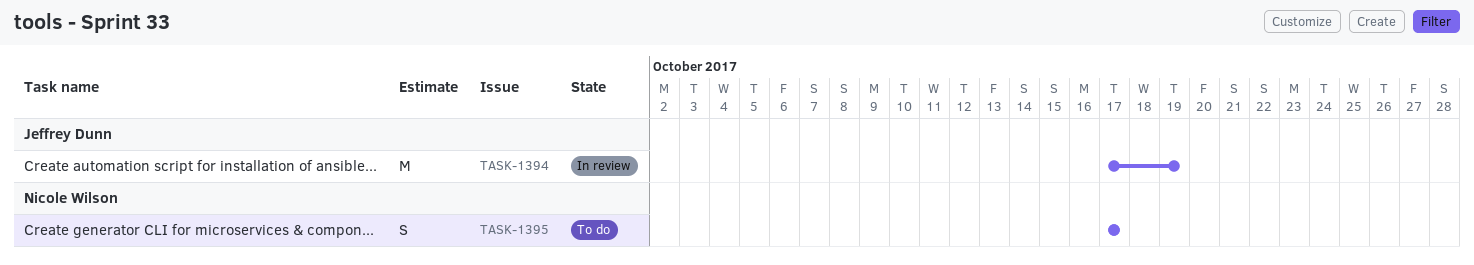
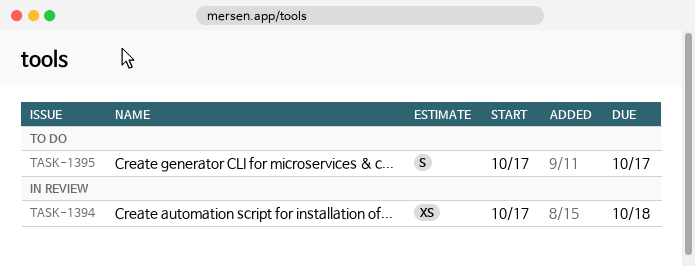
TASK-1394, estimate: M -> XS
TASK-1394, due: Oct 19 -> Oct 18

